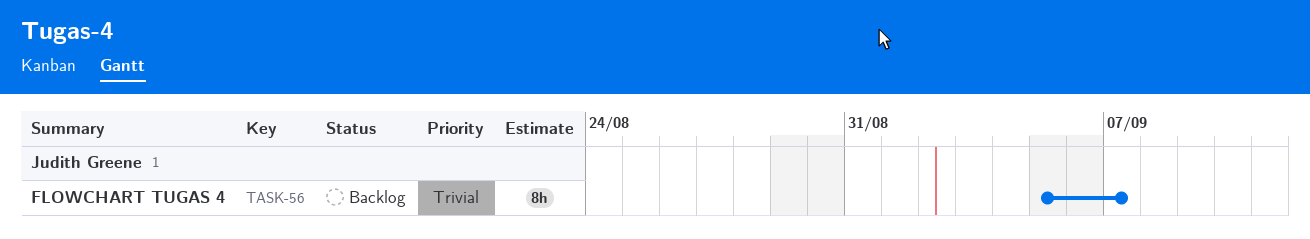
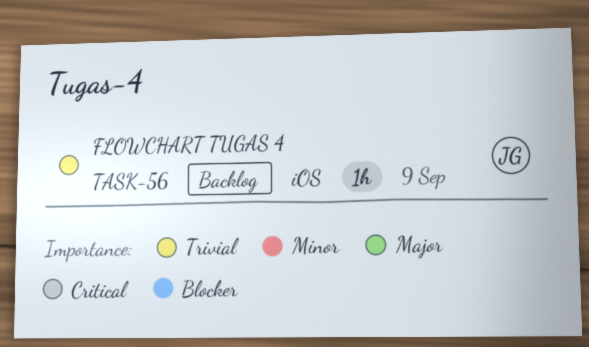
TASK-56, estimate: 8h -> 1h
TASK-56, due: Sep 7 -> Sep 9

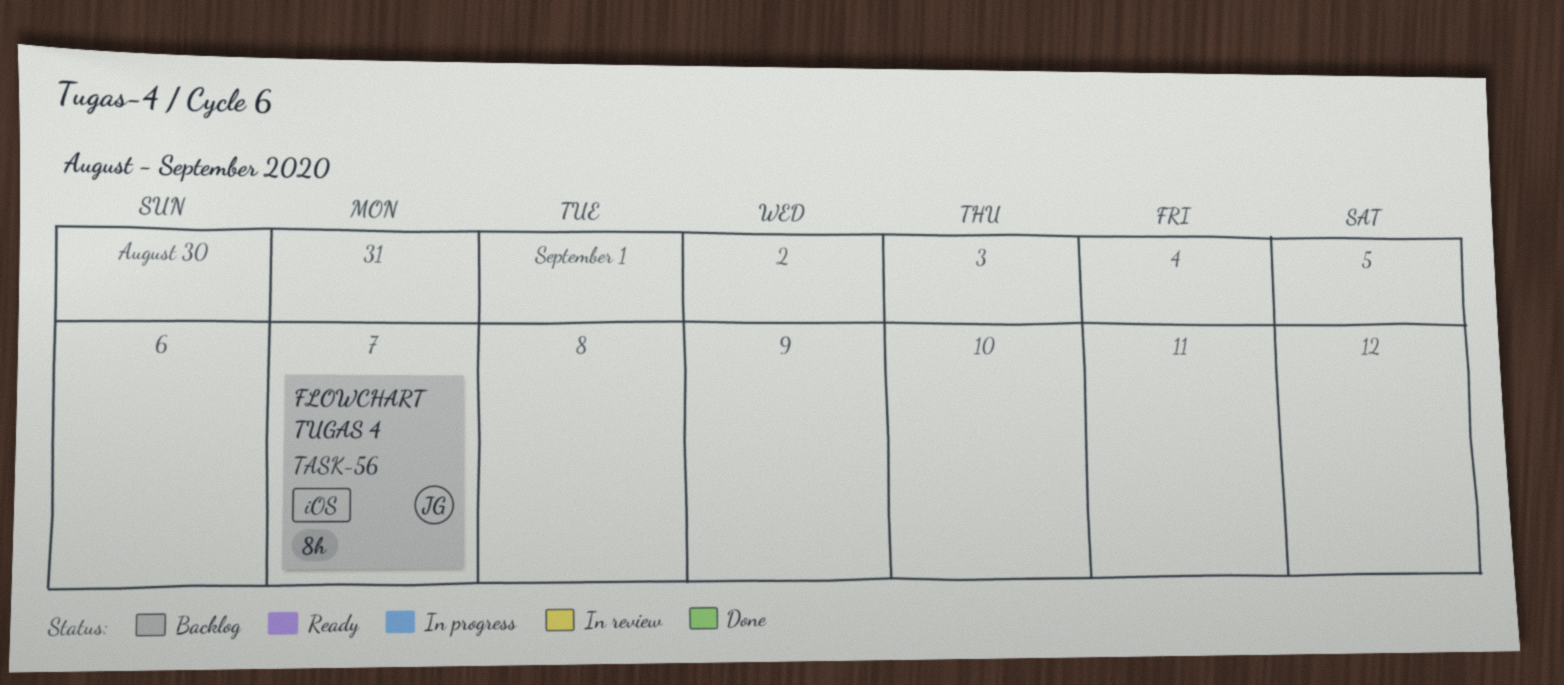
TASK-56, estimate: 1h -> 8h
TASK-56, due: Sep 9 -> Sep 7

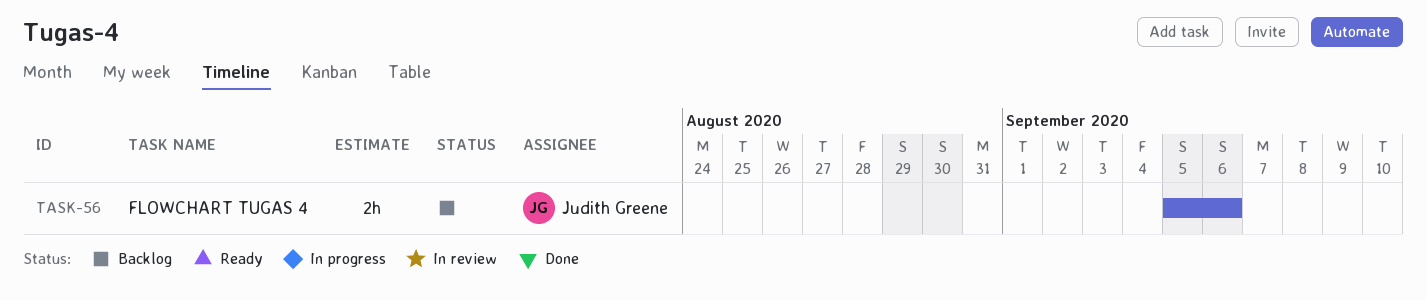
TASK-56, estimate: 8h -> 2h
TASK-56, due: Sep 7 -> Sep 6

